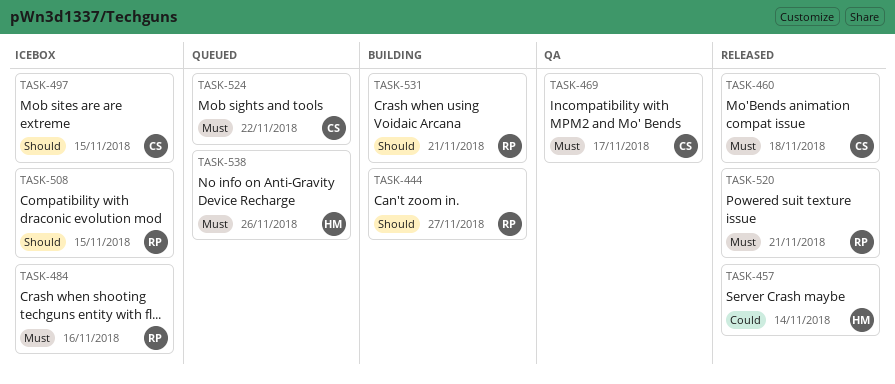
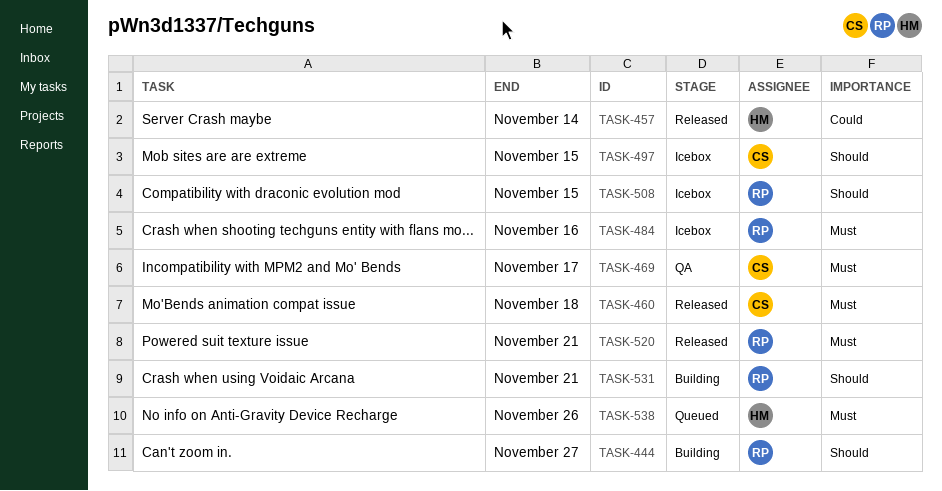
TASK-524: present -> none

